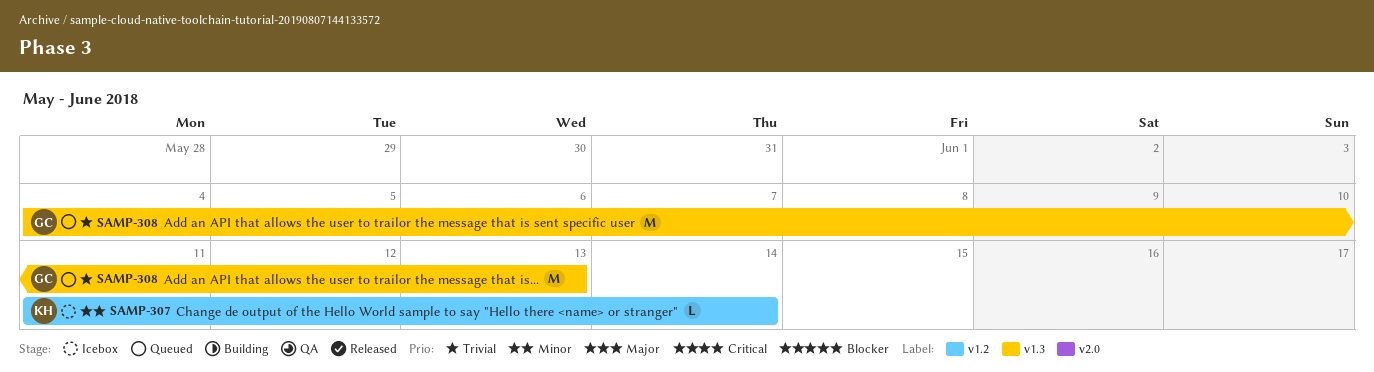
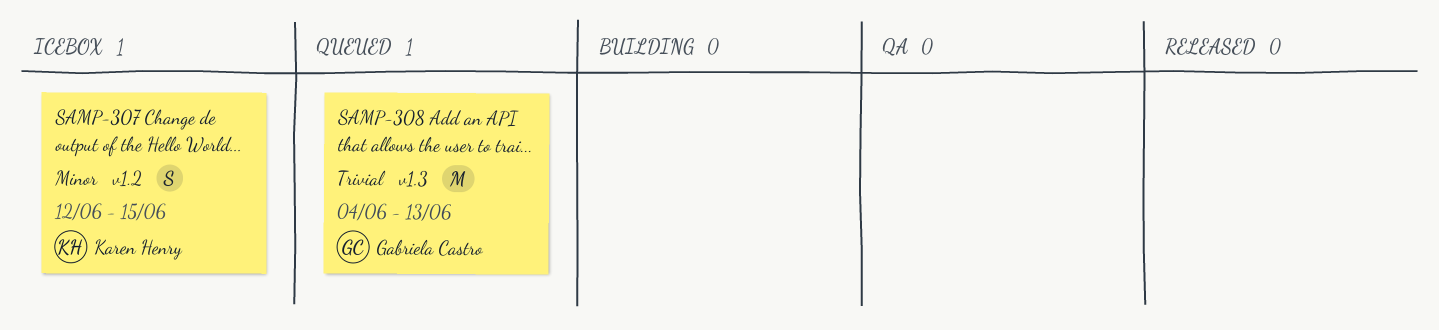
SAMP-307, estimate: L -> S
SAMP-307, start: Jun 11 -> Jun 12
SAMP-307, due: Jun 14 -> Jun 15

